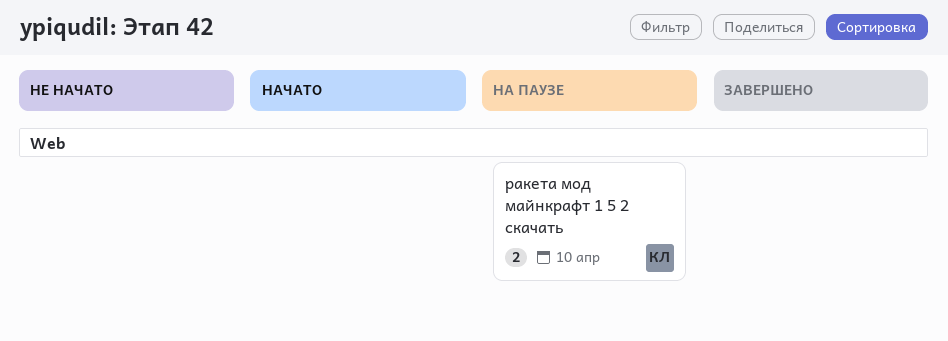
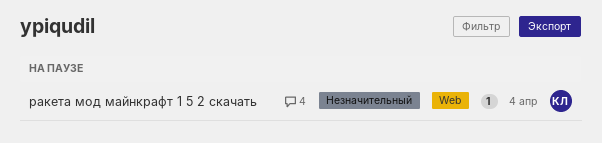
ракета мод майнкрафт 1 5 2 скачать, estimate: 2 -> 1
ракета мод майнкрафт 1 5 2 скачать, due: Apr 10 -> Apr 4

